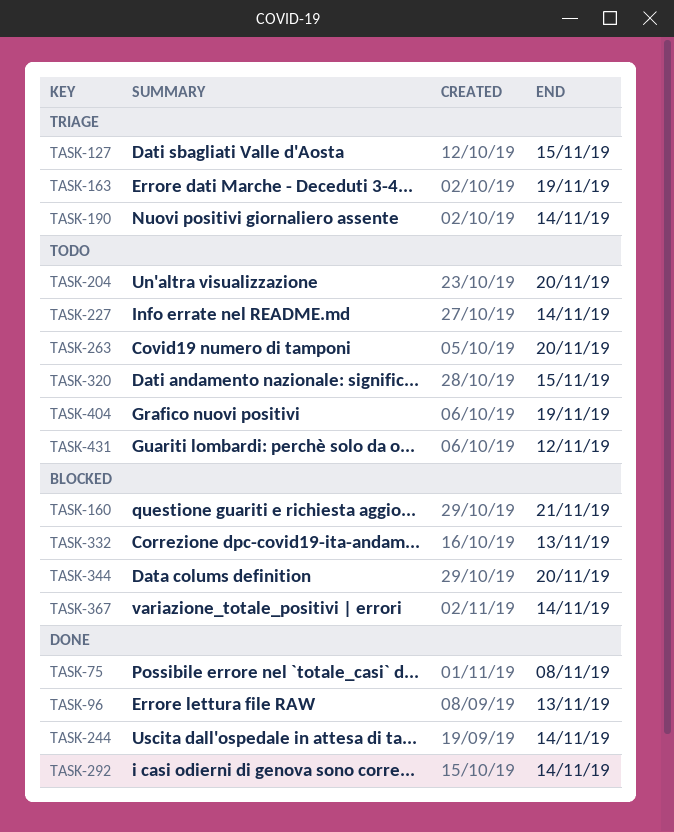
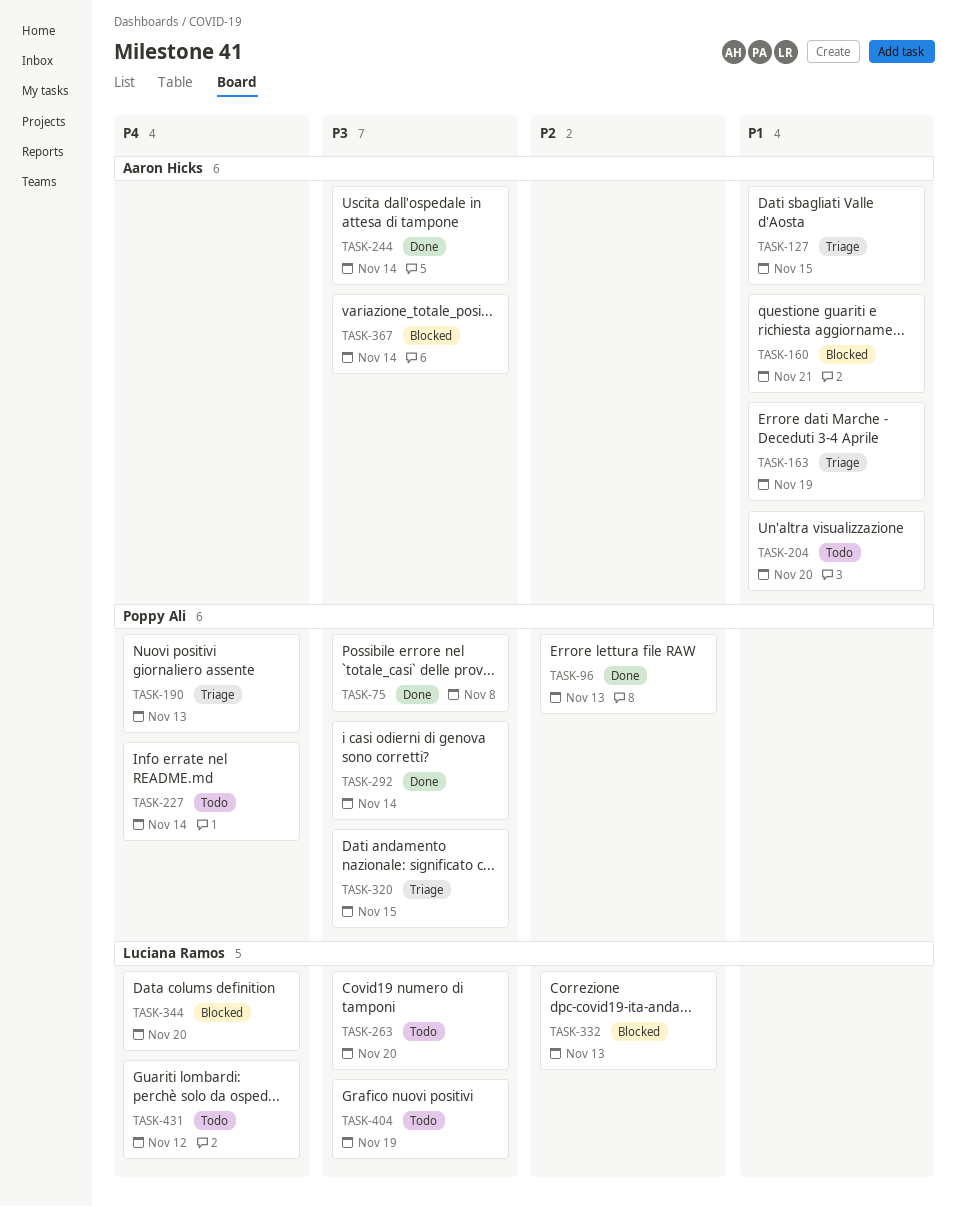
TASK-190, due: Nov 14 -> Nov 13
TASK-320, status: Todo -> Triage

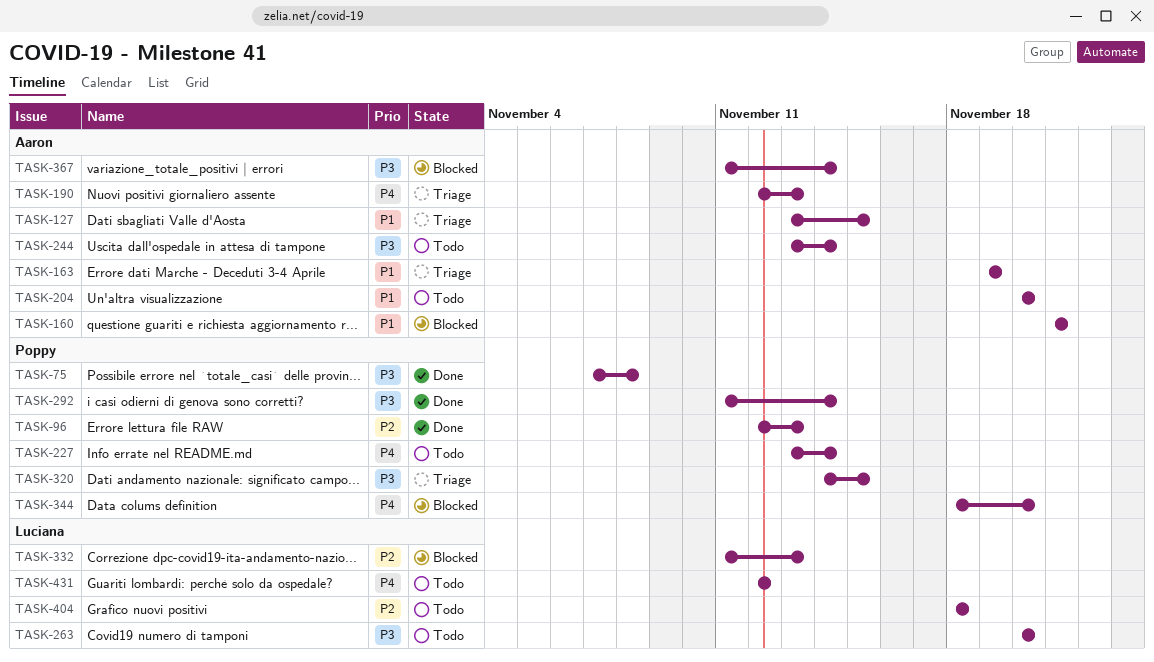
TASK-190, owner: Poppy Ali -> Aaron Hicks
TASK-244, status: Done -> Todo
TASK-344, owner: Luciana Ramos -> Poppy Ali
TASK-404, priority: P3 -> P2
TASK-404, due: Nov 19 -> Nov 18

